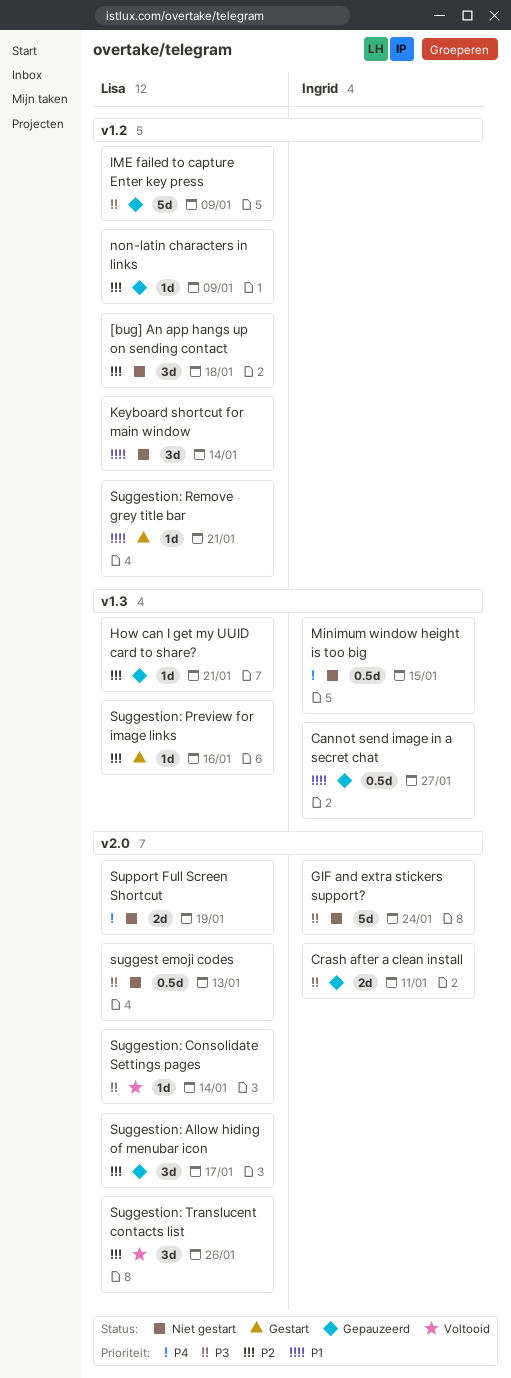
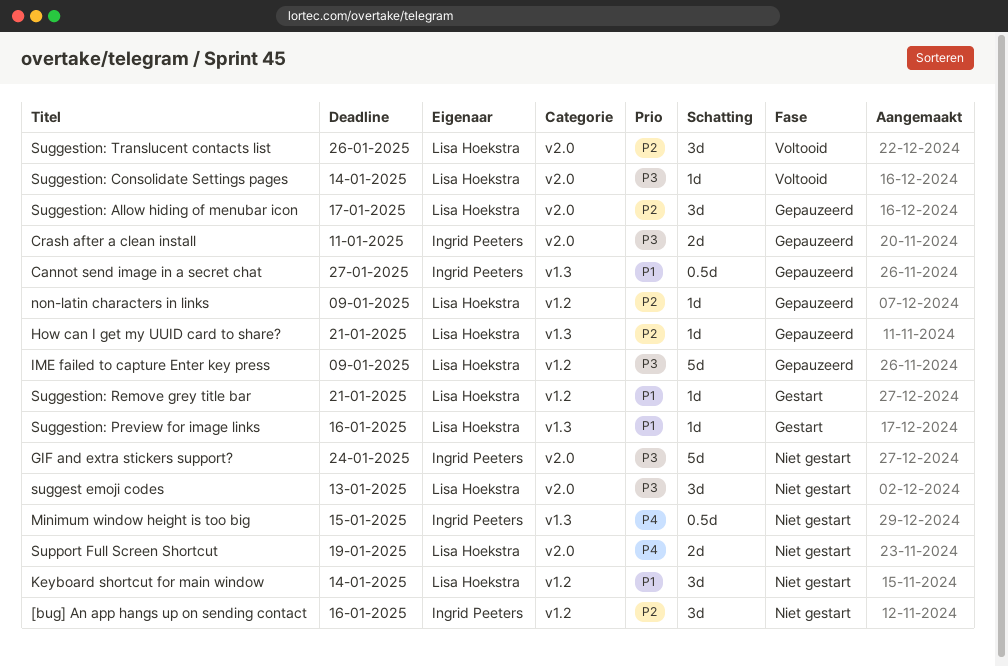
[bug] An app hangs up on sending contact, owner: Lisa Hoekstra -> Ingrid Peeters
[bug] An app hangs up on sending contact, due: Jan 18 -> Jan 16
suggest emoji codes, estimate: 0.5d -> 3d
Suggestion: Preview for image links, priority: P2 -> P1

